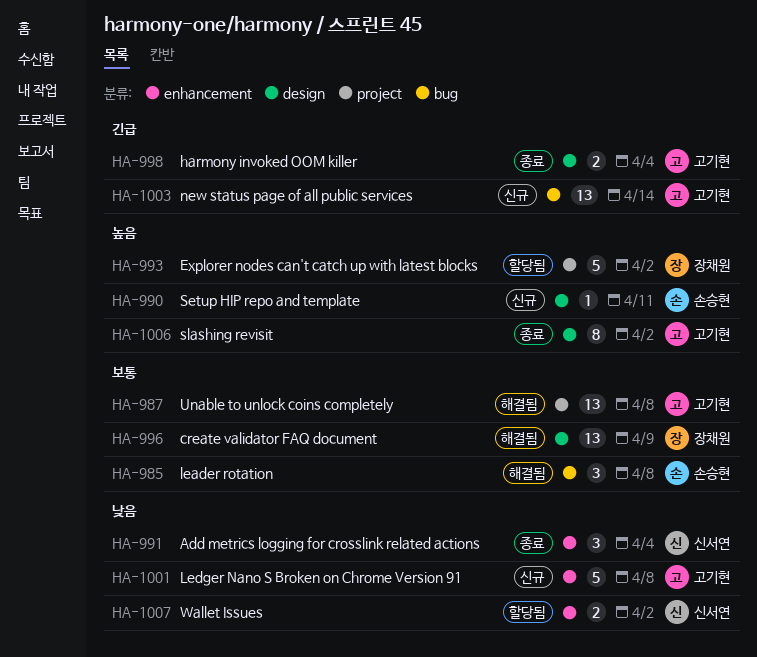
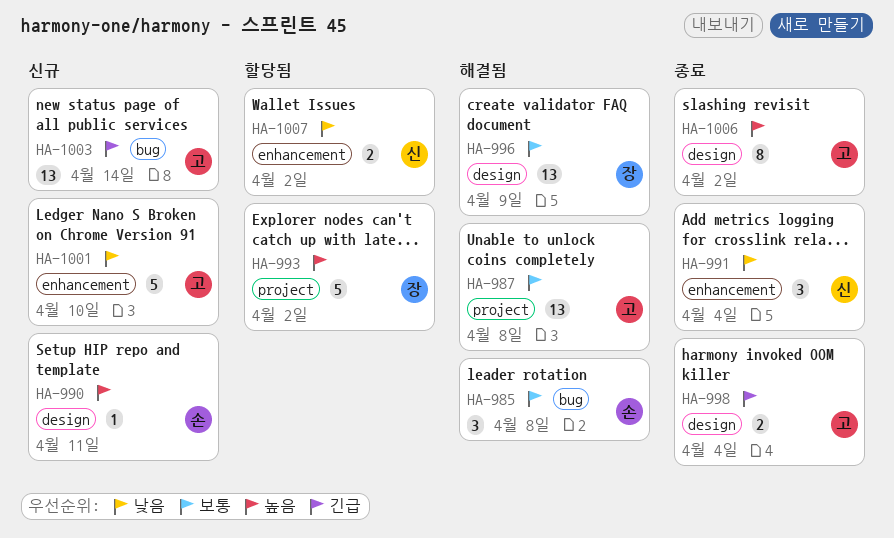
HA-1001, due: Apr 8 -> Apr 10

